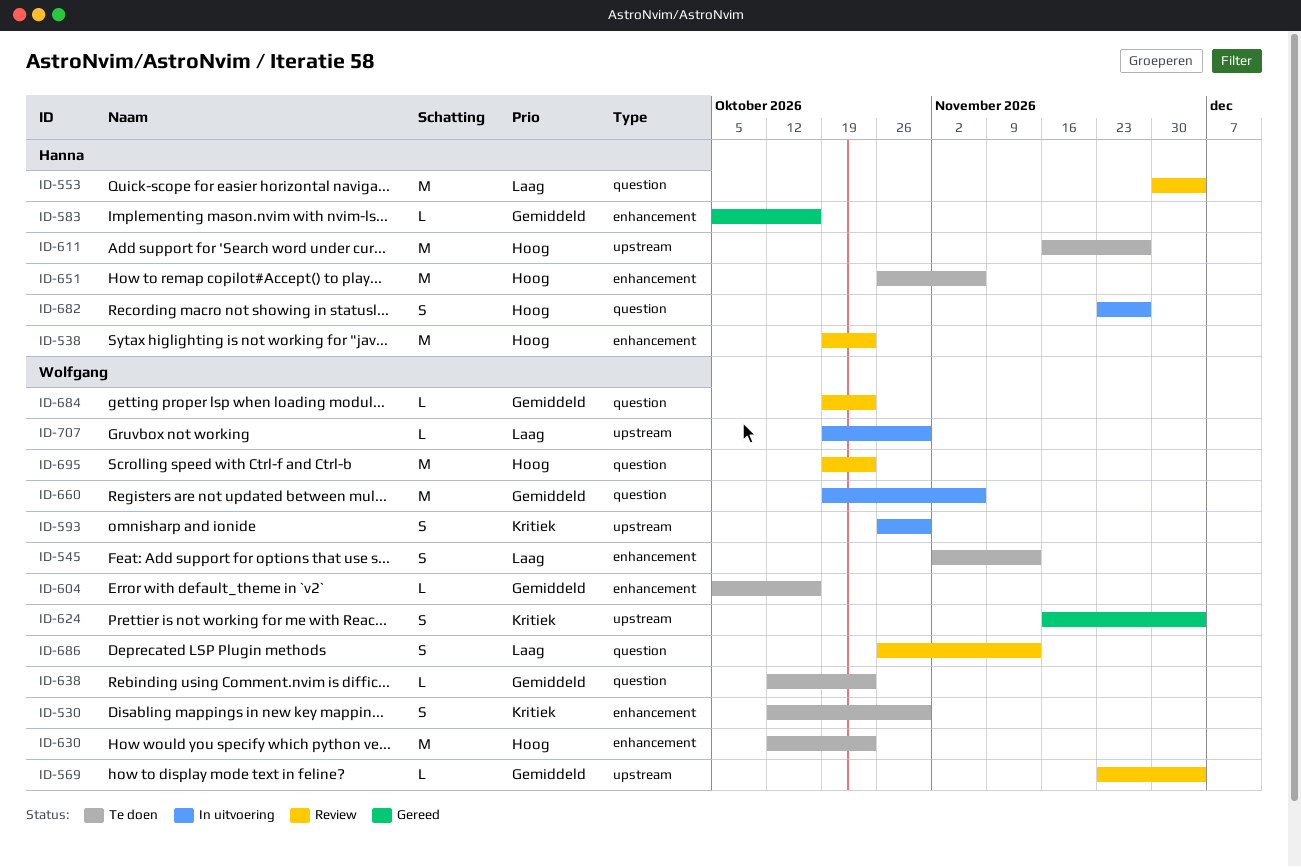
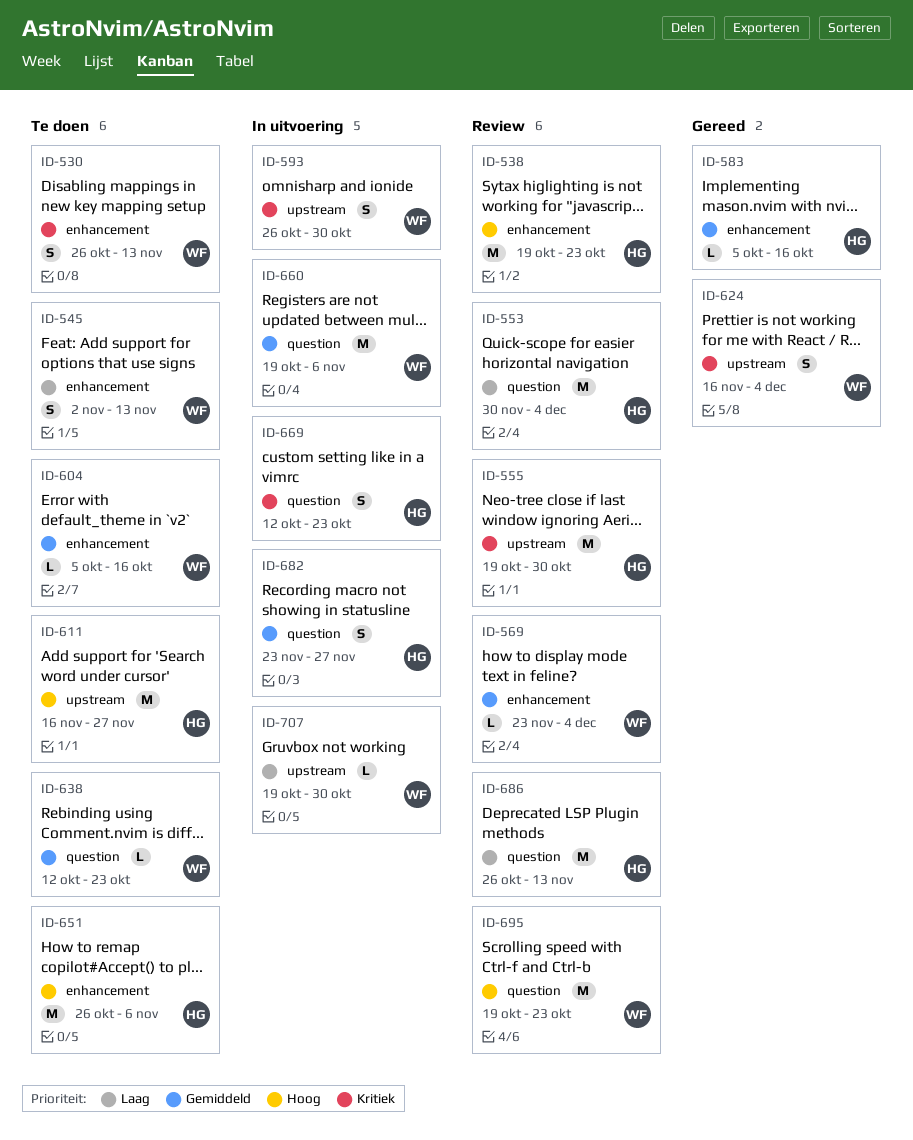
ID-530, start: Oct 12 -> Oct 26
ID-530, due: Oct 30 -> Nov 13
ID-555: none -> present
ID-569, label: upstream -> enhancement
ID-630: present -> none
ID-669: none -> present
ID-682, priority: Hoog -> Gemiddeld
ID-684: present -> none
ID-686, owner: Wolfgang -> Hanna
ID-686, estimate: S -> M

